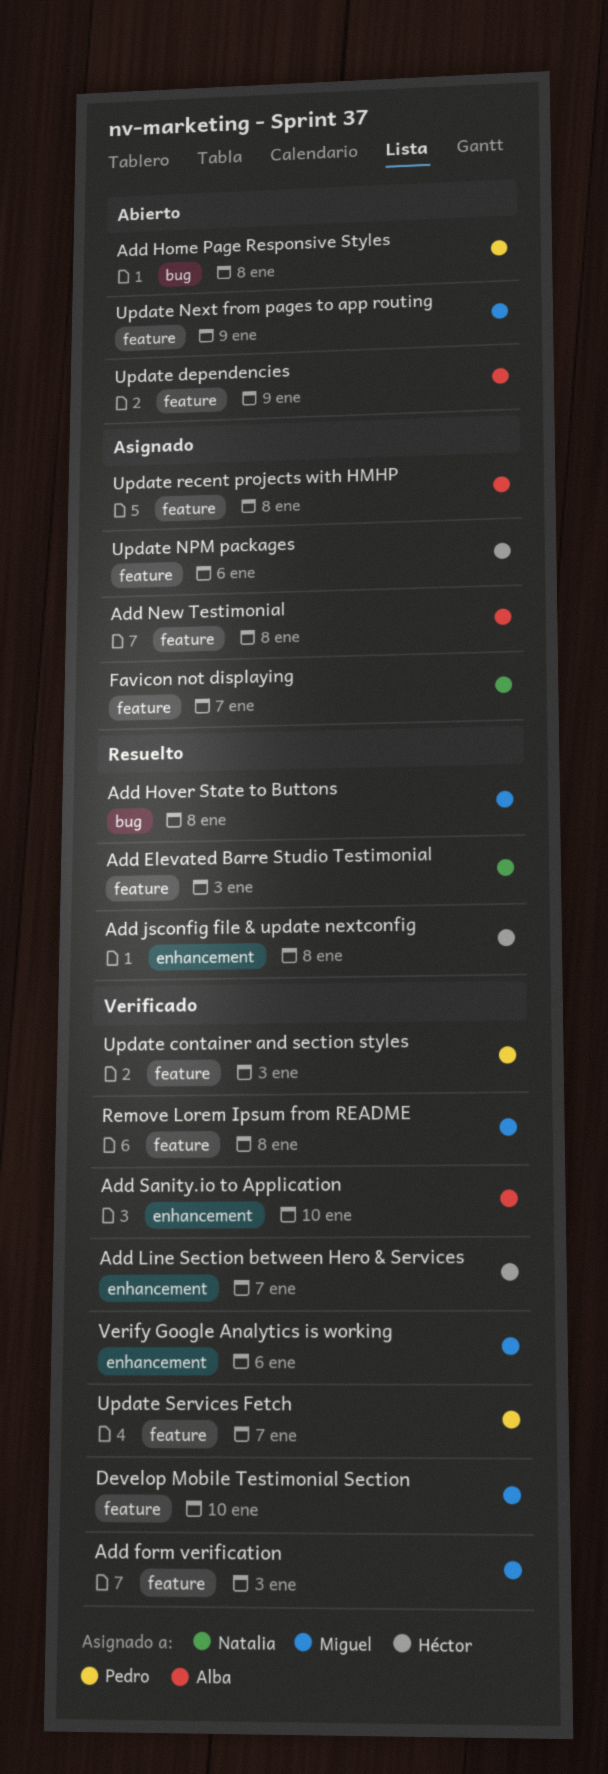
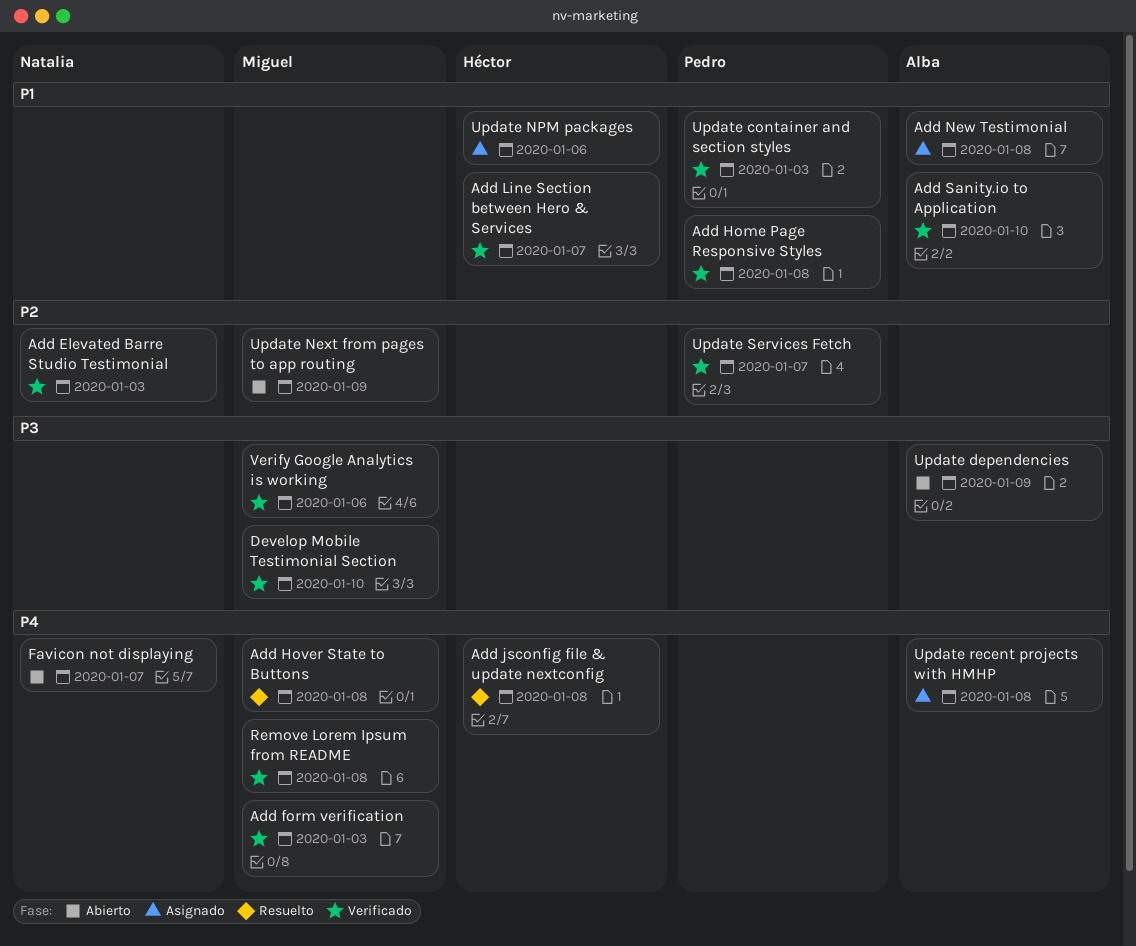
Add Elevated Barre Studio Testimonial, status: Resuelto -> Verificado
Add Home Page Responsive Styles, status: Abierto -> Verificado
Favicon not displaying, status: Asignado -> Abierto

